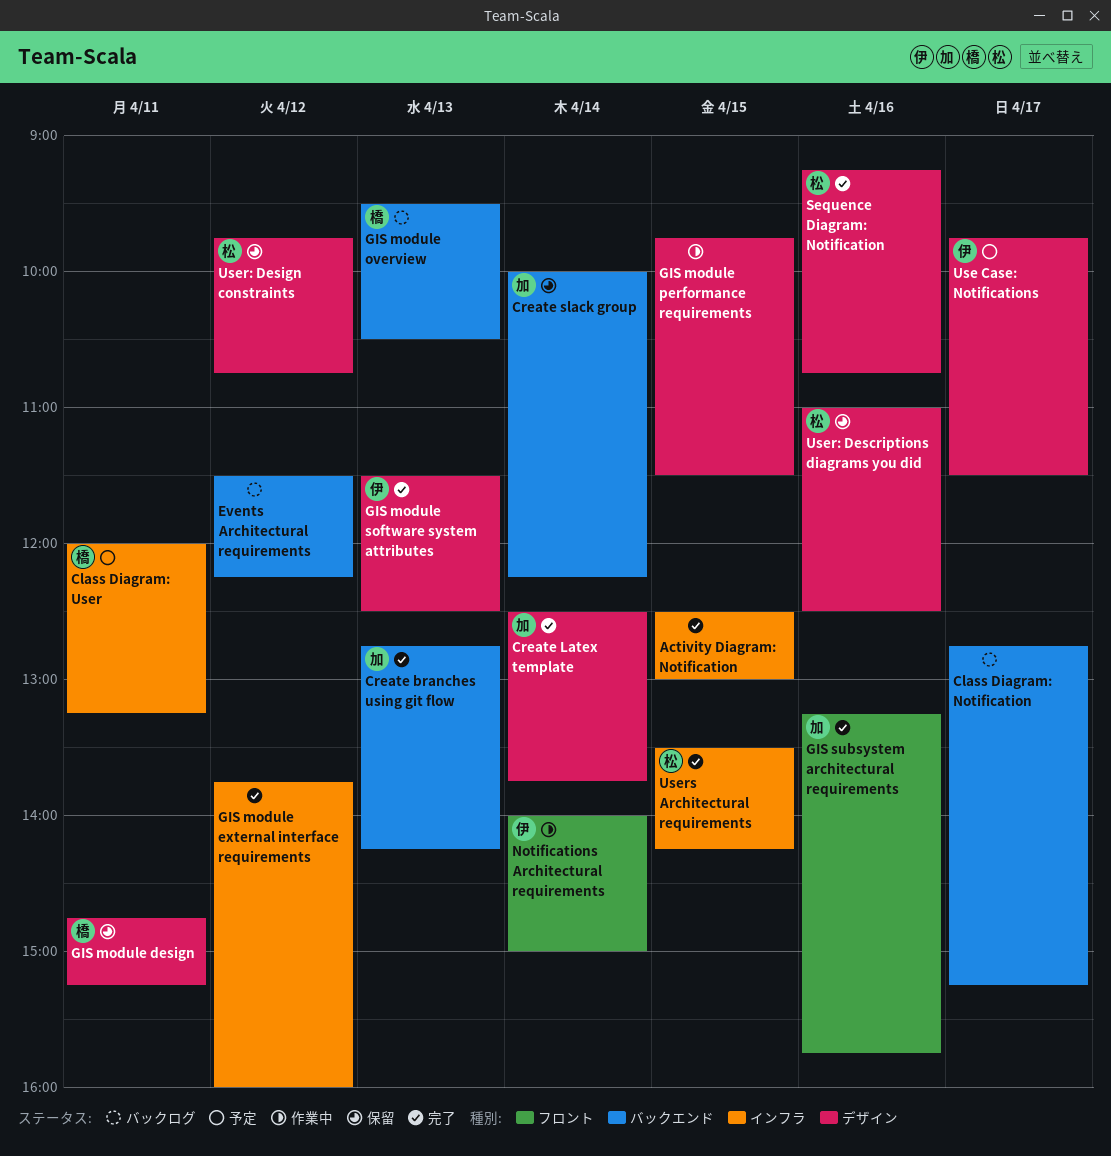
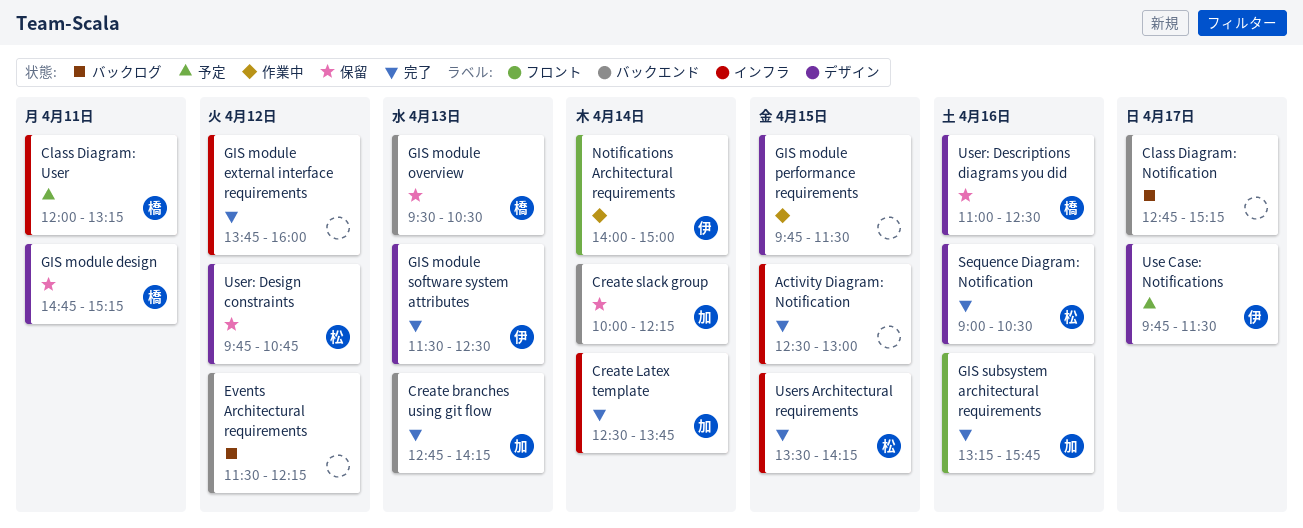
Create Latex template, label: デザイン -> インフラ
GIS module overview, status: バックログ -> 保留
Sequence Diagram: Notification, begins: 09:15 -> 09:00
Sequence Diagram: Notification, ends: 10:45 -> 10:30
User: Descriptions diagrams you did, owner: 松 -> 橋

